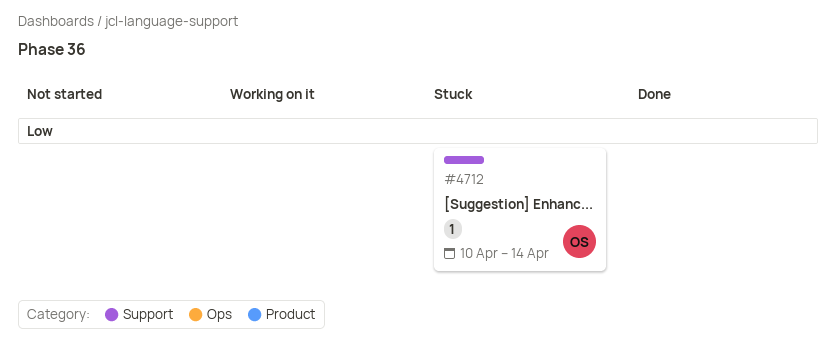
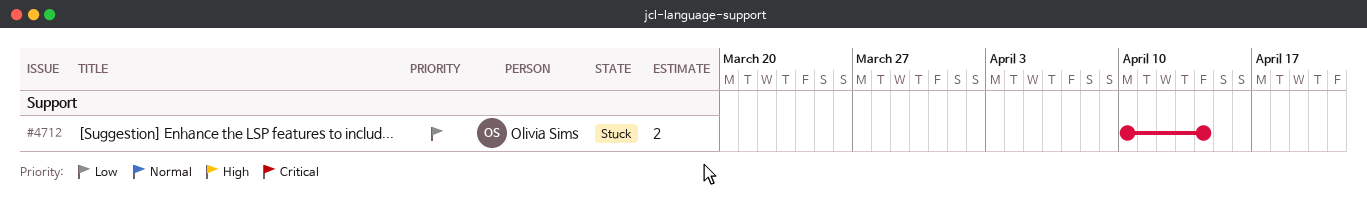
#4712, estimate: 1 -> 2

